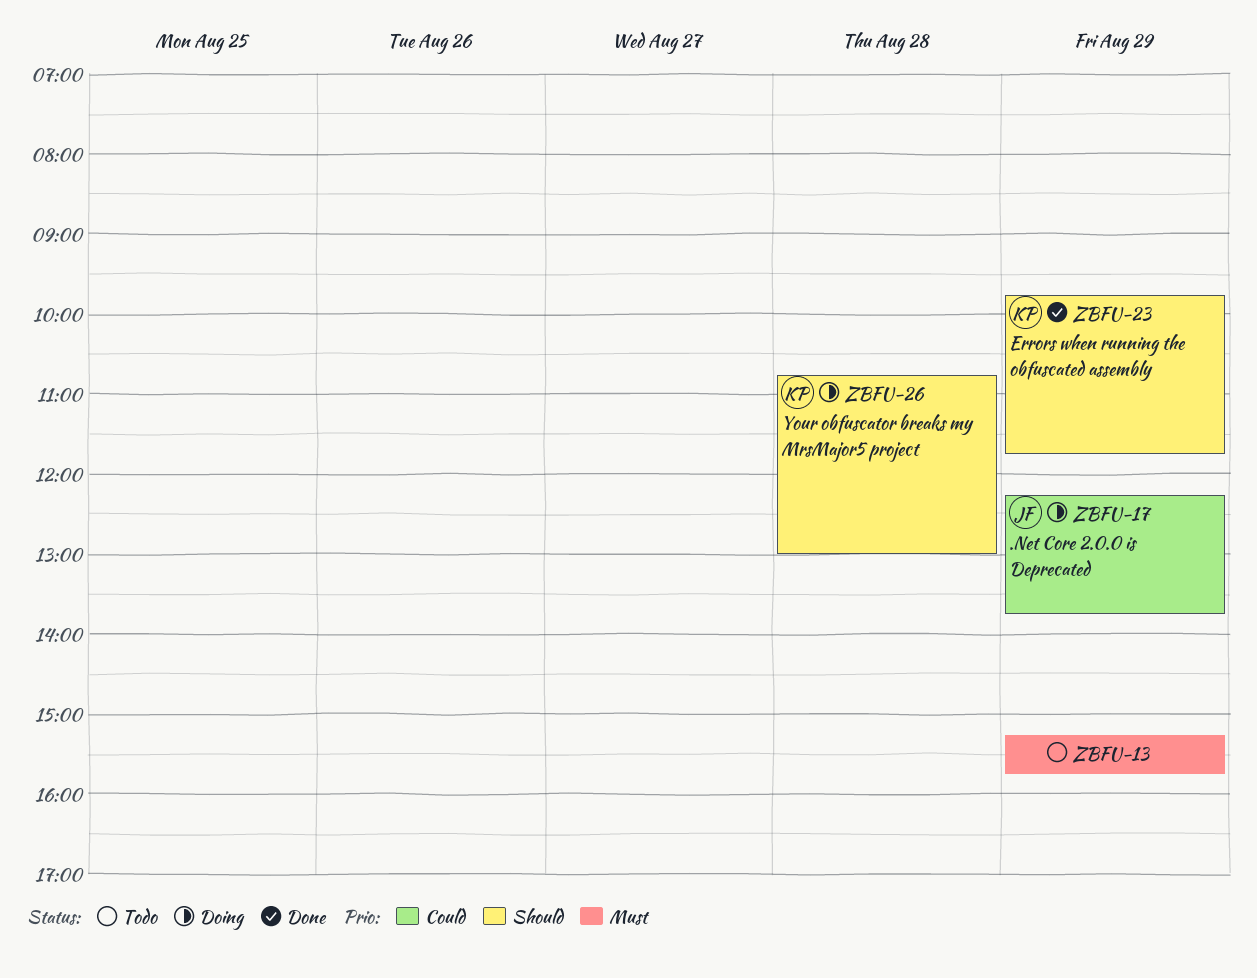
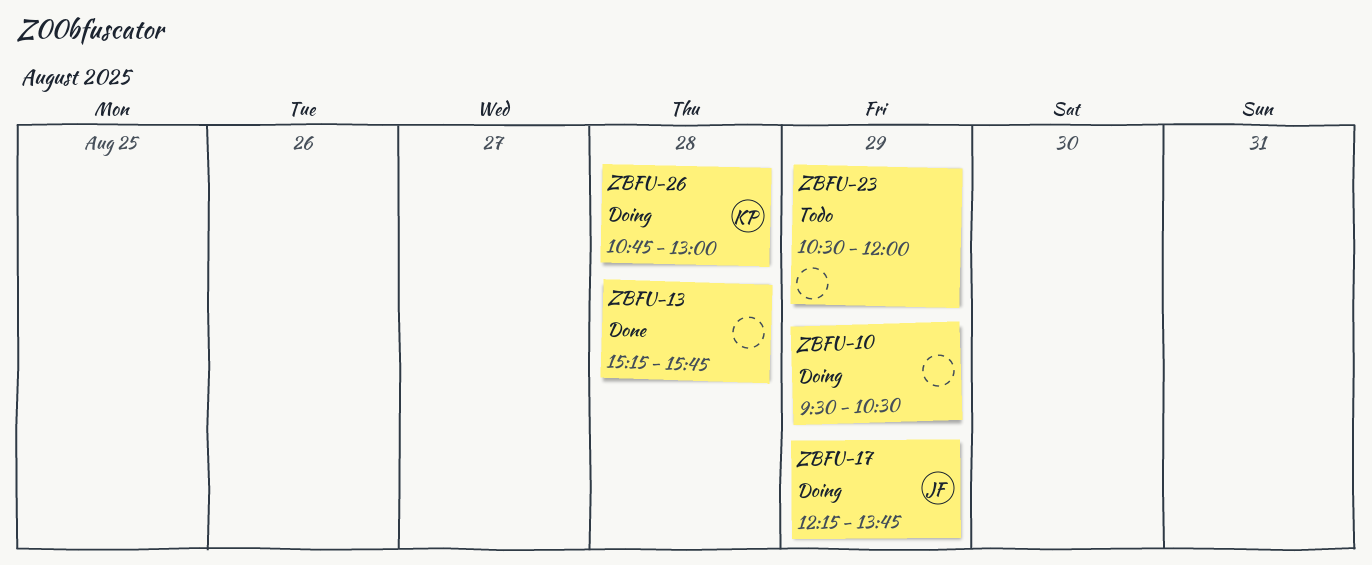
ZBFU-10: none -> present
ZBFU-13, status: Todo -> Done
ZBFU-13, day: Aug 29 -> Aug 28
ZBFU-23, status: Done -> Todo
ZBFU-23, owner: KP -> none
ZBFU-23, begins: 09:45 -> 10:30
ZBFU-23, ends: 11:45 -> 12:00

